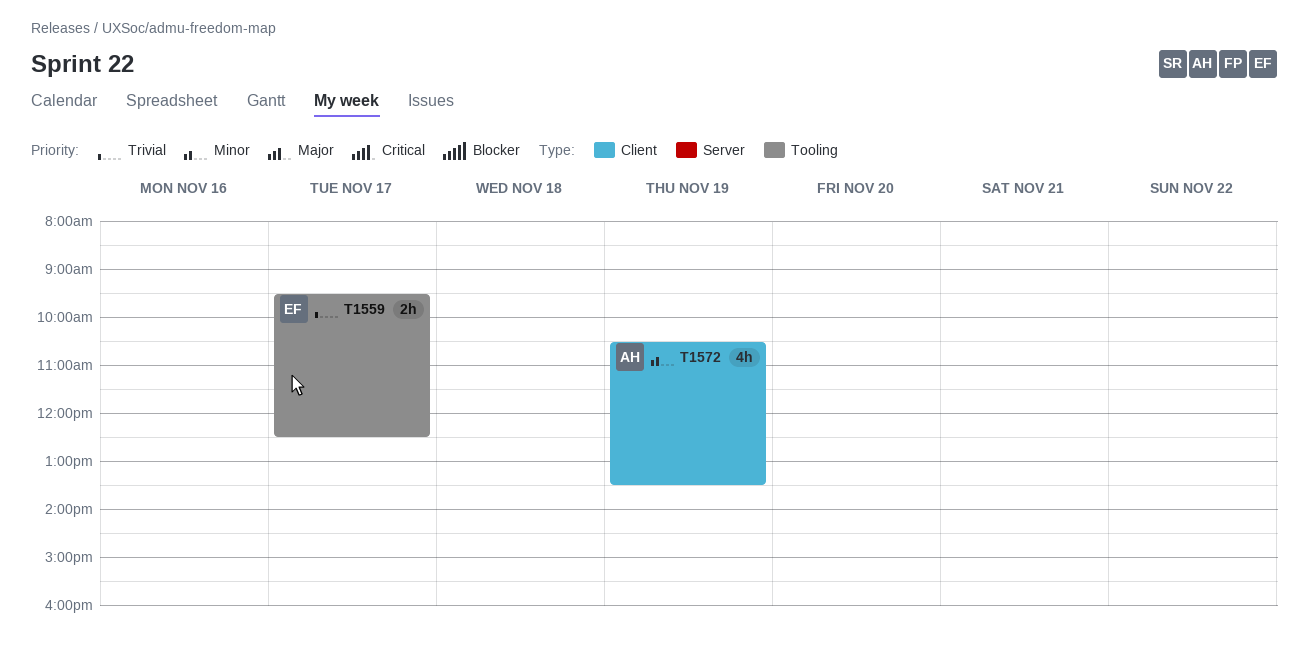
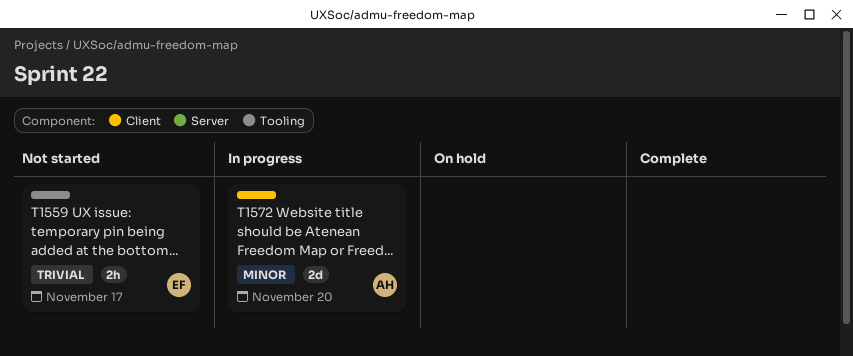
T1572, estimate: 4h -> 2d
T1572, day: Nov 19 -> Nov 20

